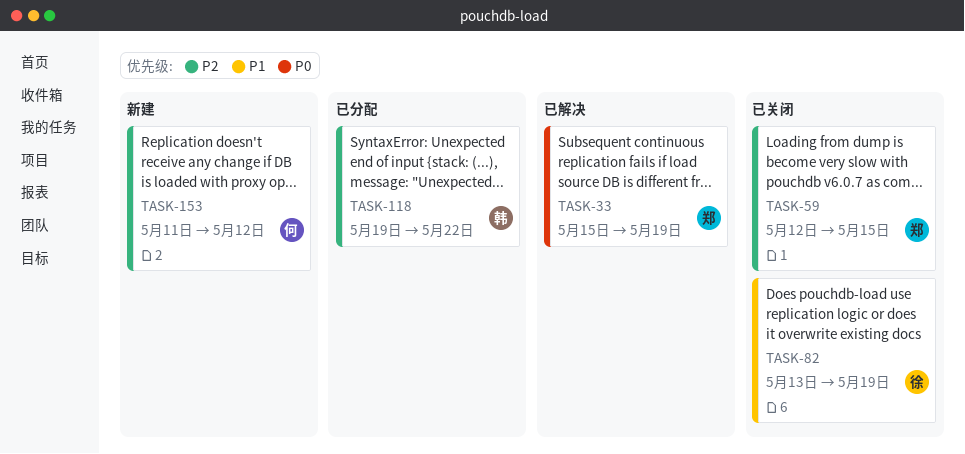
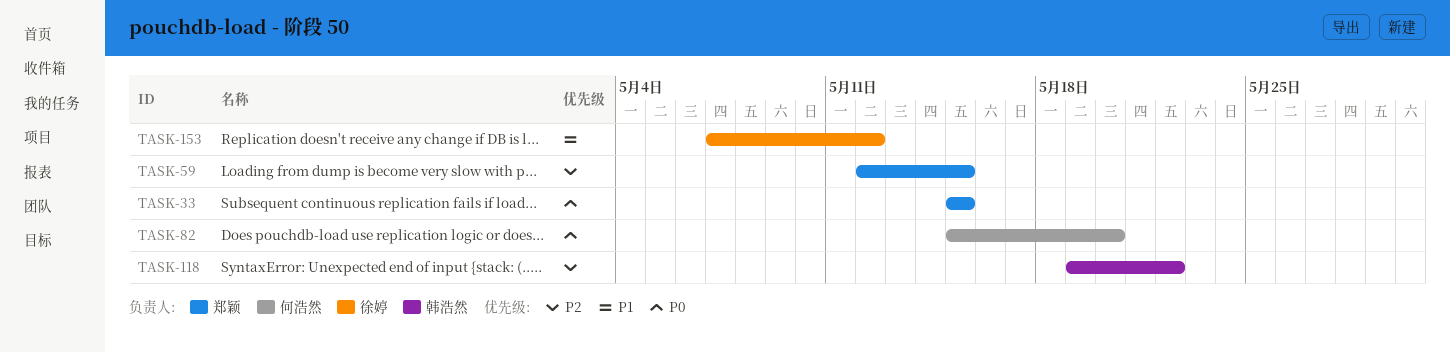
TASK-33, due: May 19 -> May 15
TASK-82, owner: 徐婷 -> 何浩然
TASK-82, priority: P1 -> P0
TASK-82, start: May 13 -> May 15
TASK-82, due: May 19 -> May 20
TASK-153, owner: 何浩然 -> 徐婷
TASK-153, priority: P2 -> P1
TASK-153, start: May 11 -> May 7

